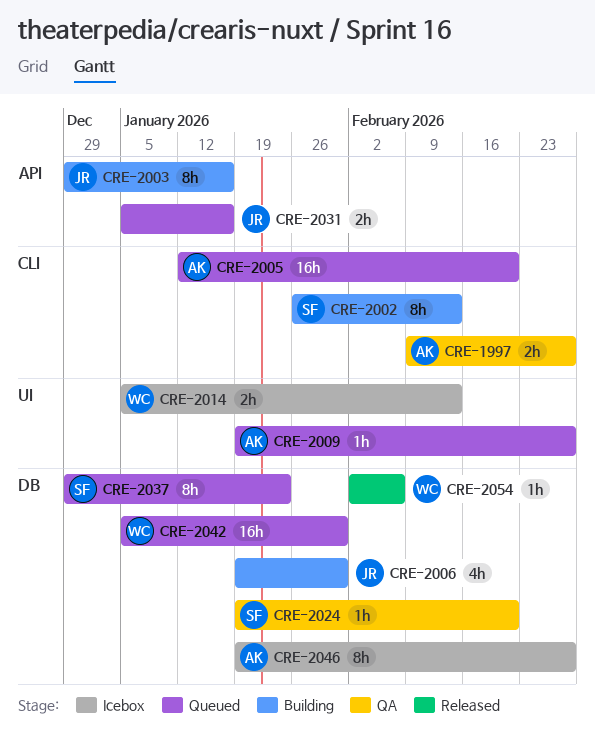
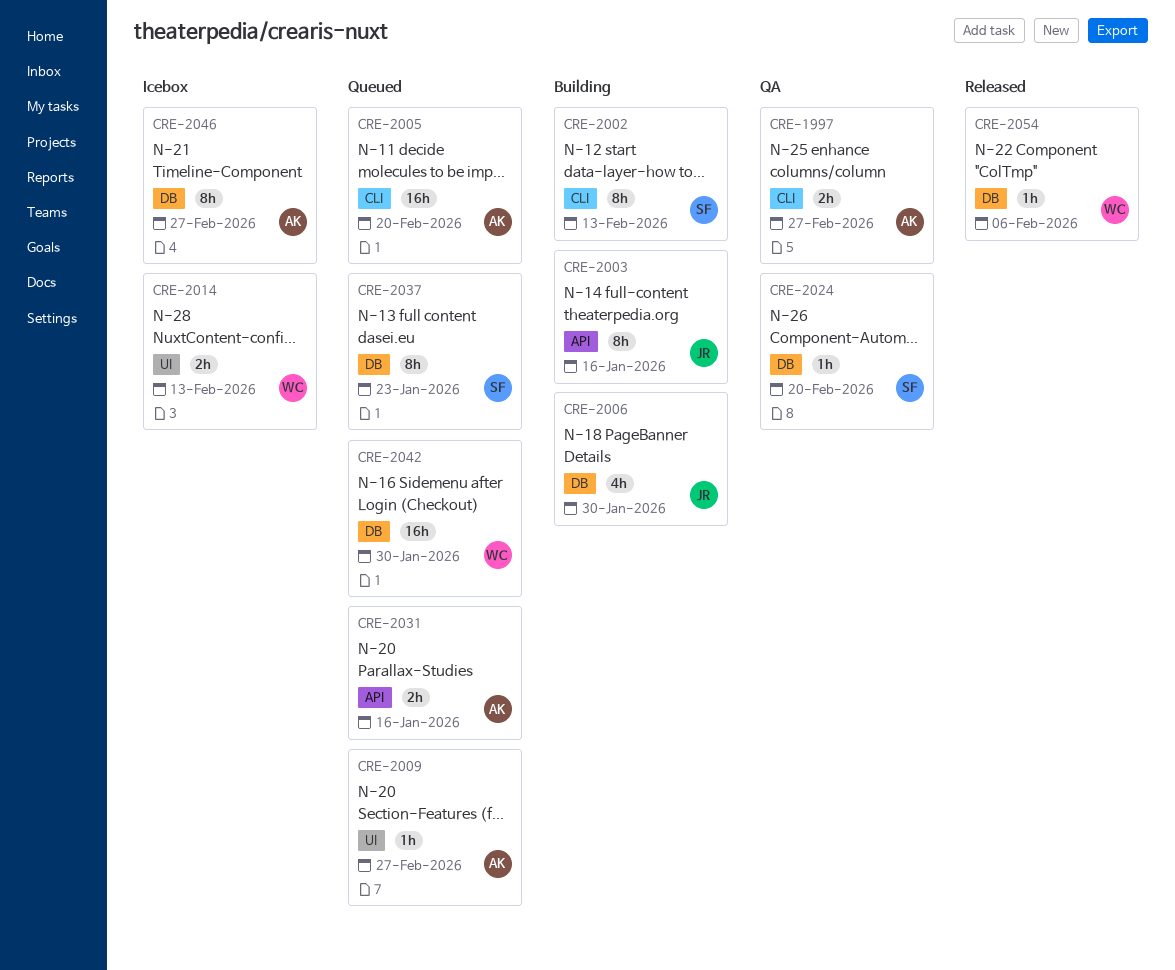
CRE-2031, owner: JR -> AK

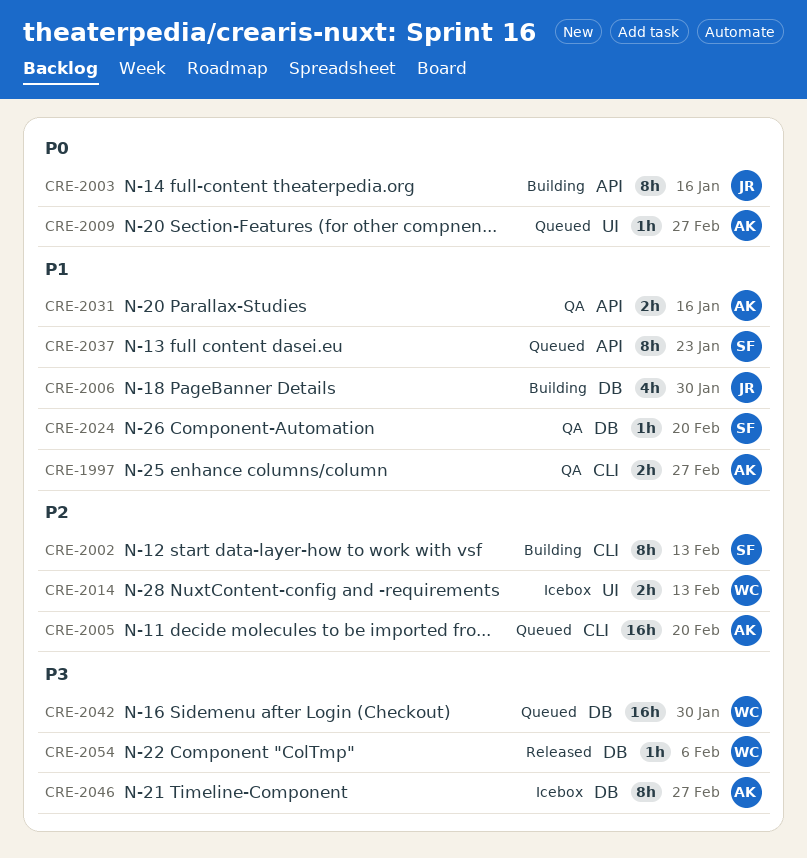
CRE-2031, status: Queued -> QA
CRE-2037, label: DB -> API

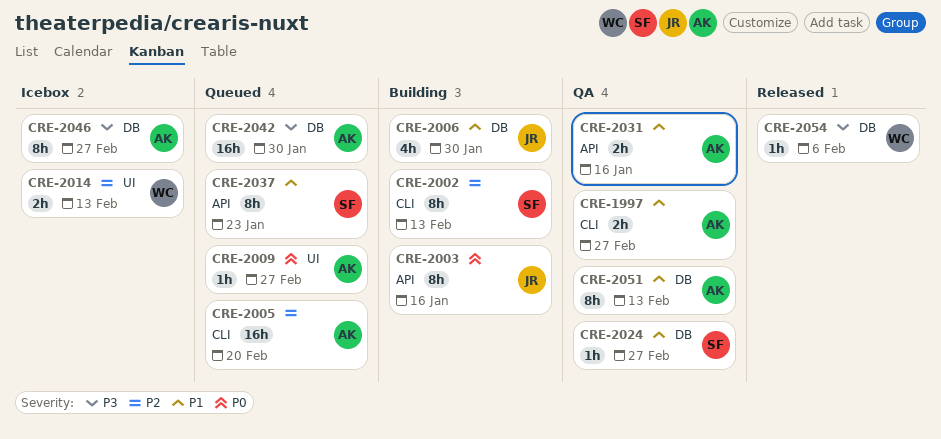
CRE-2024, due: Feb 20 -> Feb 27
CRE-2042, owner: WC -> AK
CRE-2051: none -> present

